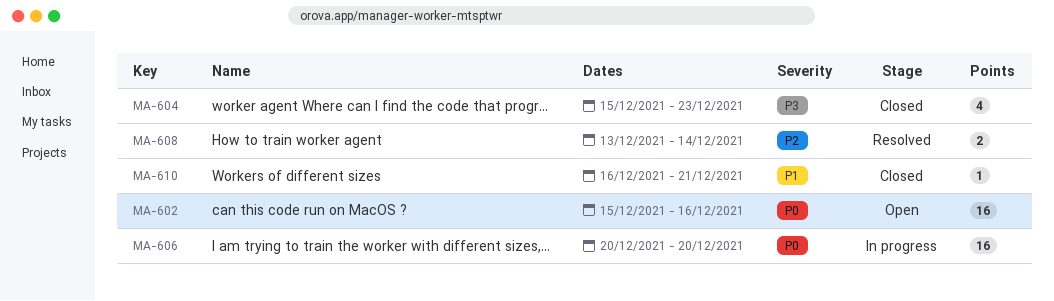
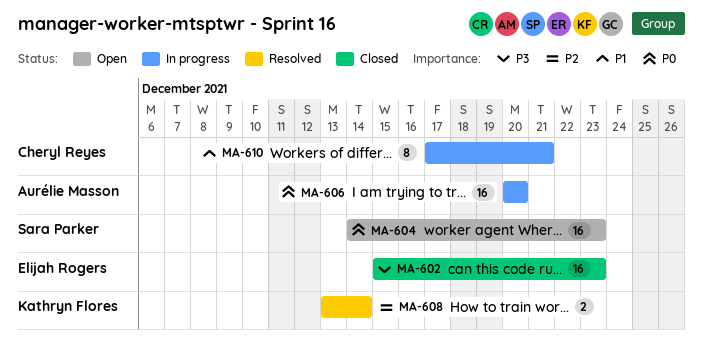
MA-602, status: Open -> Closed
MA-602, priority: P0 -> P3
MA-602, due: Dec 16 -> Dec 23
MA-604, status: Closed -> Open
MA-604, priority: P3 -> P0
MA-604, estimate: 4 -> 16
MA-604, start: Dec 15 -> Dec 14
MA-610, status: Closed -> In progress
MA-610, estimate: 1 -> 8
MA-610, start: Dec 16 -> Dec 17

